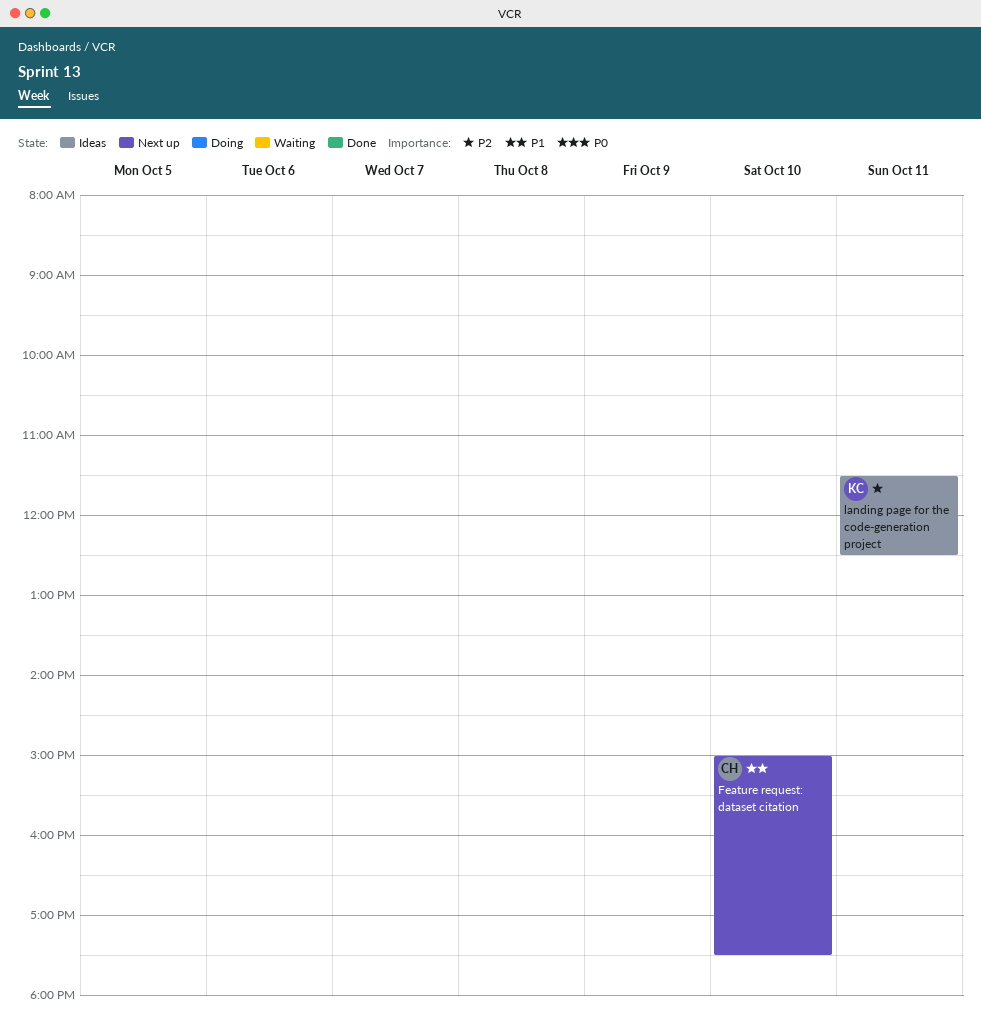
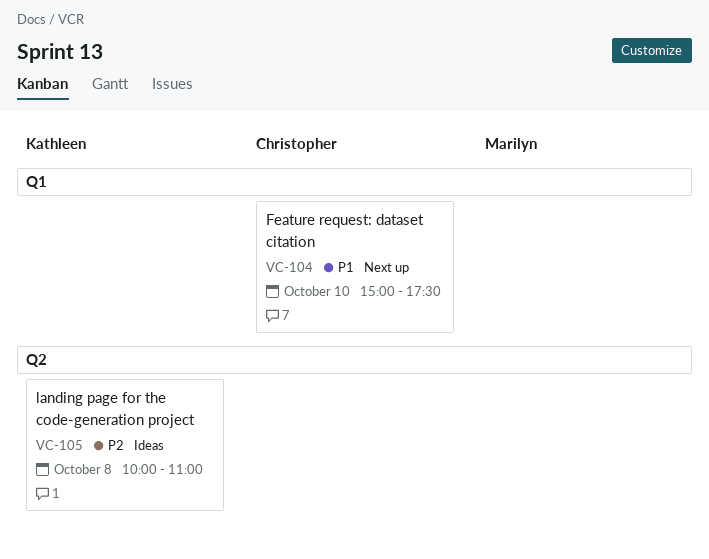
landing page for the code-generation project, day: Oct 11 -> Oct 8
landing page for the code-generation project, begins: 11:30 -> 10:00
landing page for the code-generation project, ends: 12:30 -> 11:00

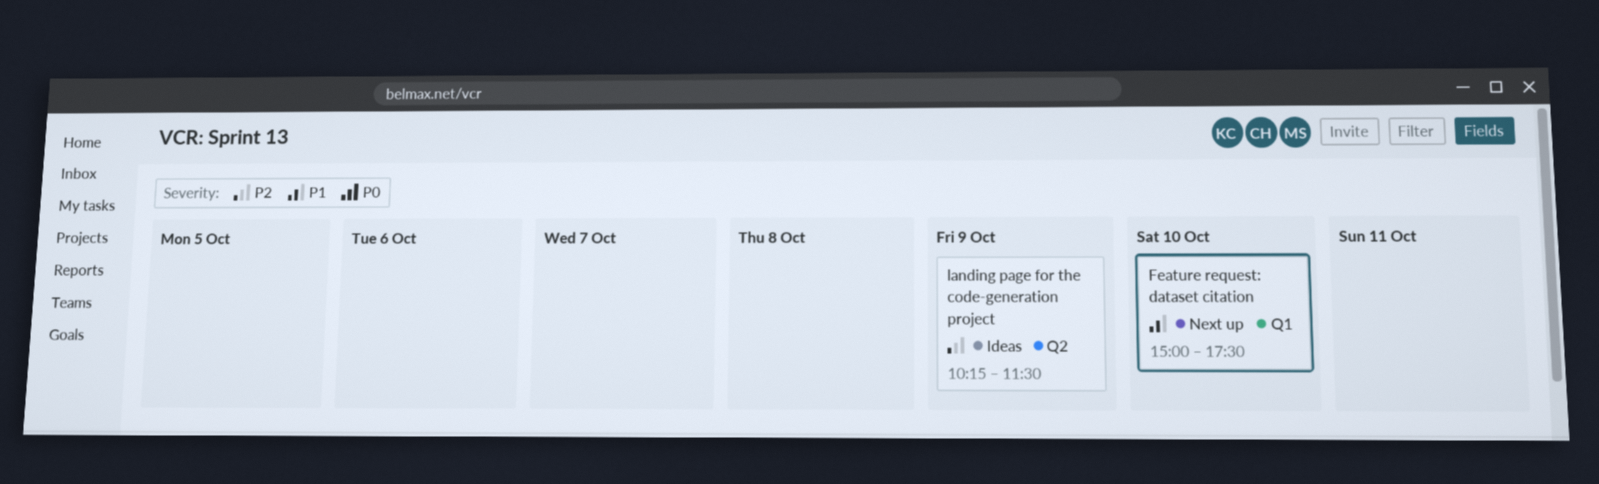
landing page for the code-generation project, day: Oct 8 -> Oct 9
landing page for the code-generation project, begins: 10:00 -> 10:15
landing page for the code-generation project, ends: 11:00 -> 11:30

